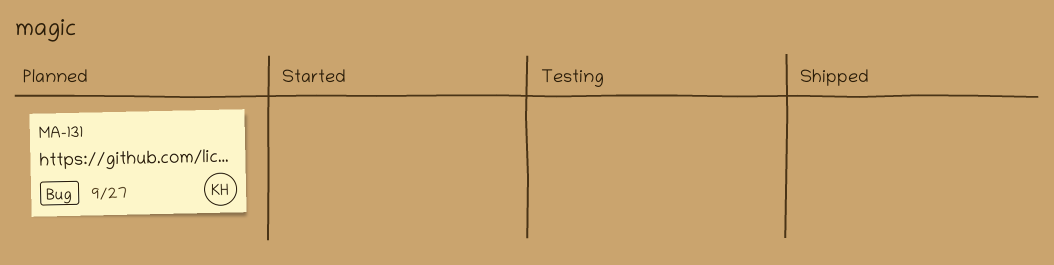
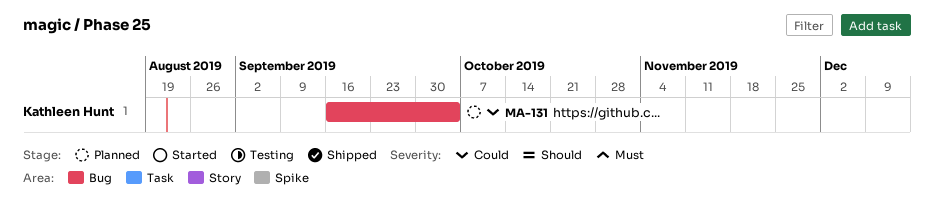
MA-131, due: Sep 27 -> Oct 4

